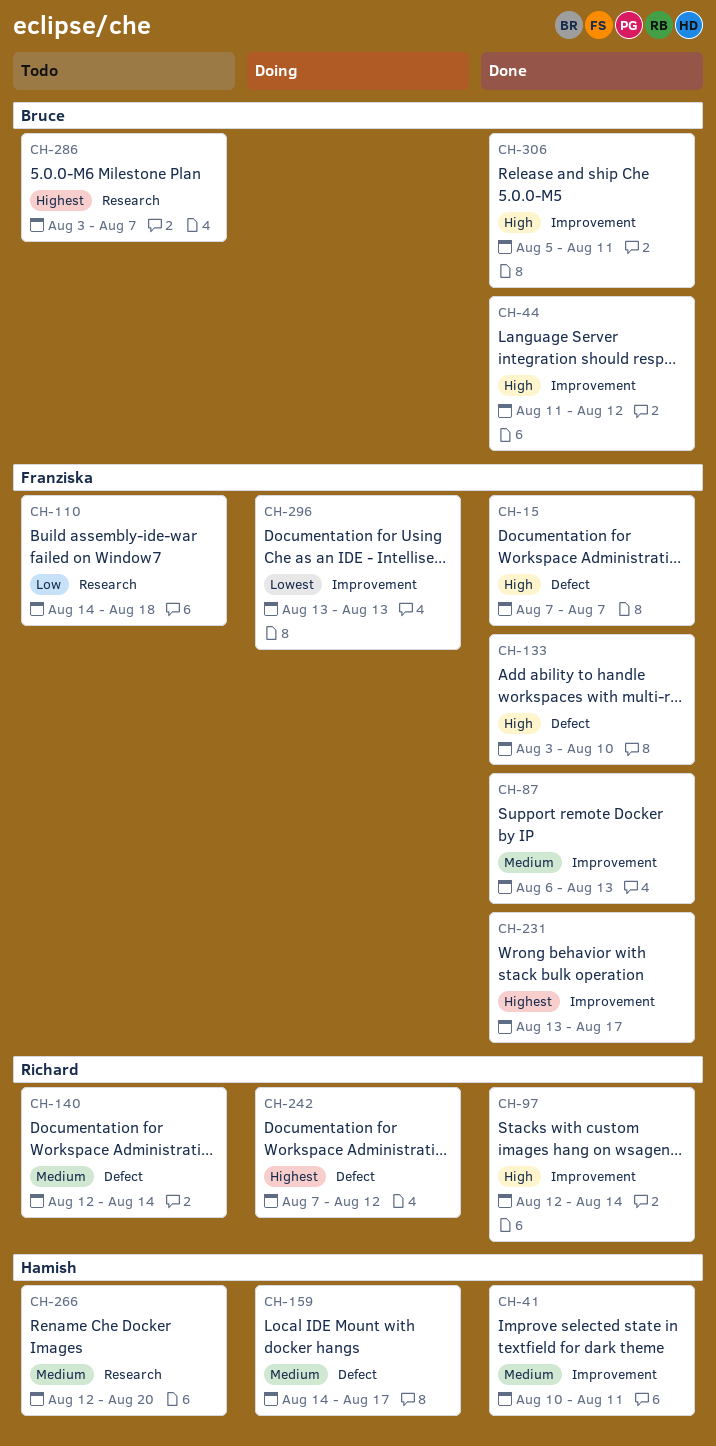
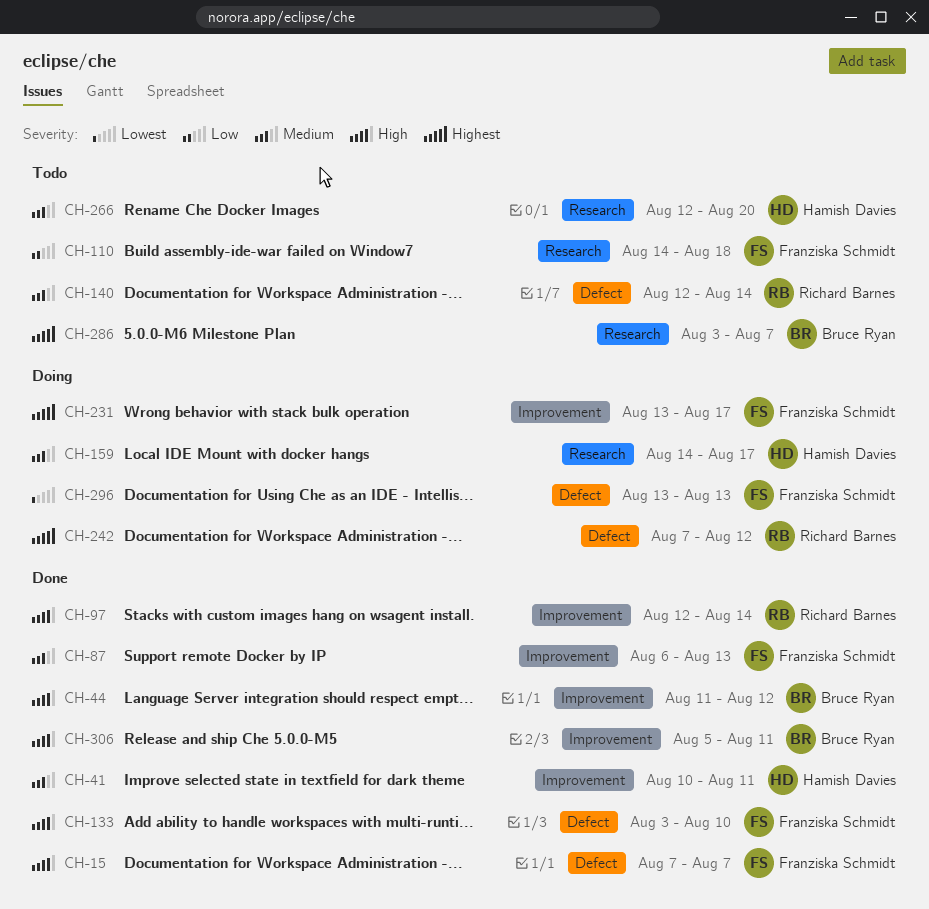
CH-159, label: Defect -> Research
CH-231, status: Done -> Doing
CH-296, label: Improvement -> Defect

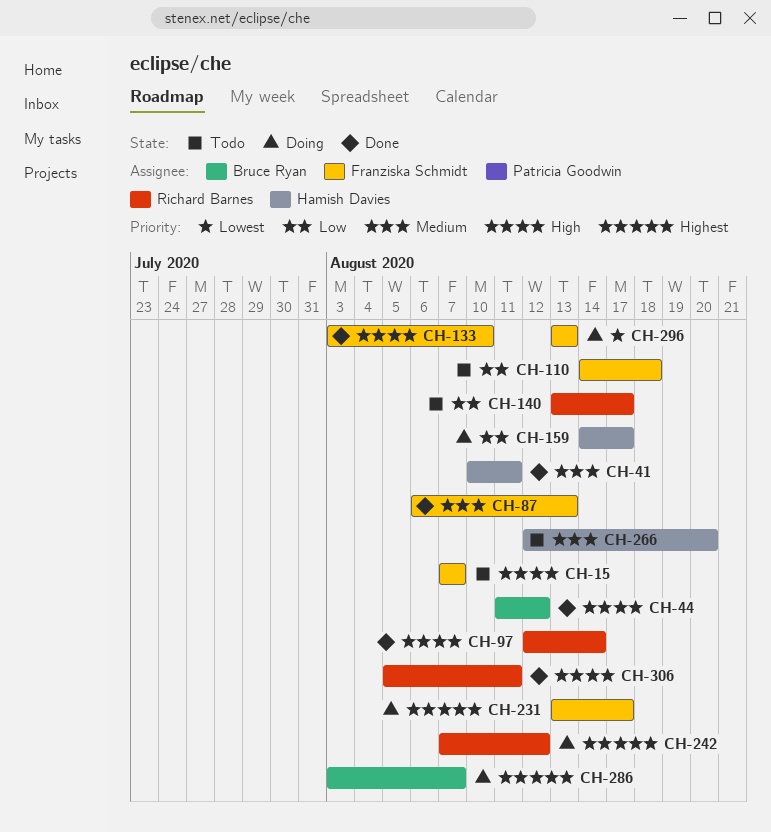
CH-15, status: Done -> Todo
CH-140, priority: Medium -> Low
CH-140, start: Aug 12 -> Aug 13
CH-140, due: Aug 14 -> Aug 17
CH-159, priority: Medium -> Low
CH-286, status: Todo -> Doing
CH-306, owner: Bruce Ryan -> Richard Barnes

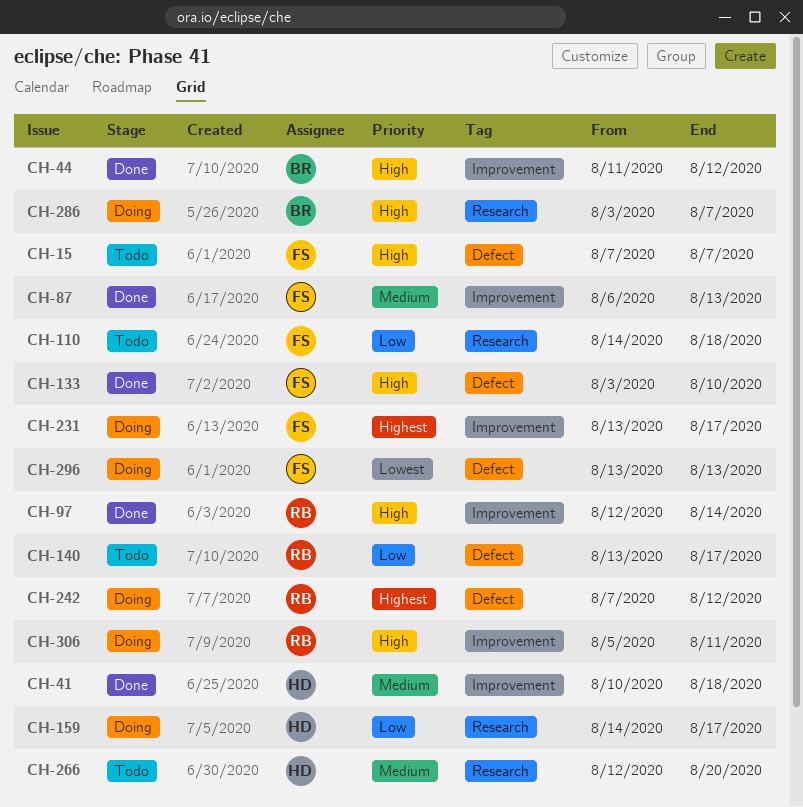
CH-41, due: Aug 11 -> Aug 18
CH-286, priority: Highest -> High
CH-306, status: Done -> Doing

